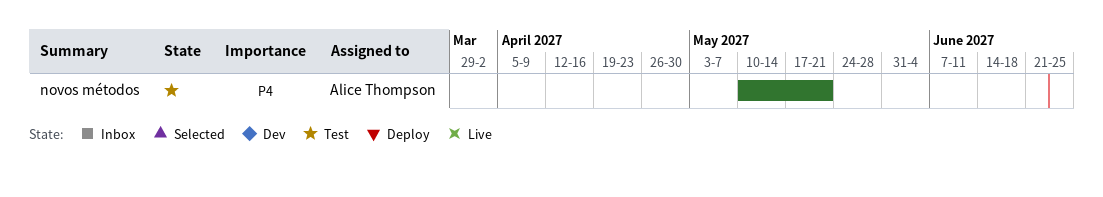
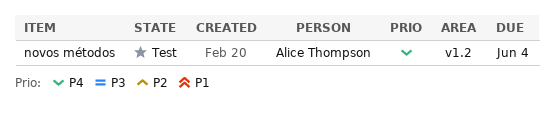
novos métodos, due: May 21 -> Jun 4

